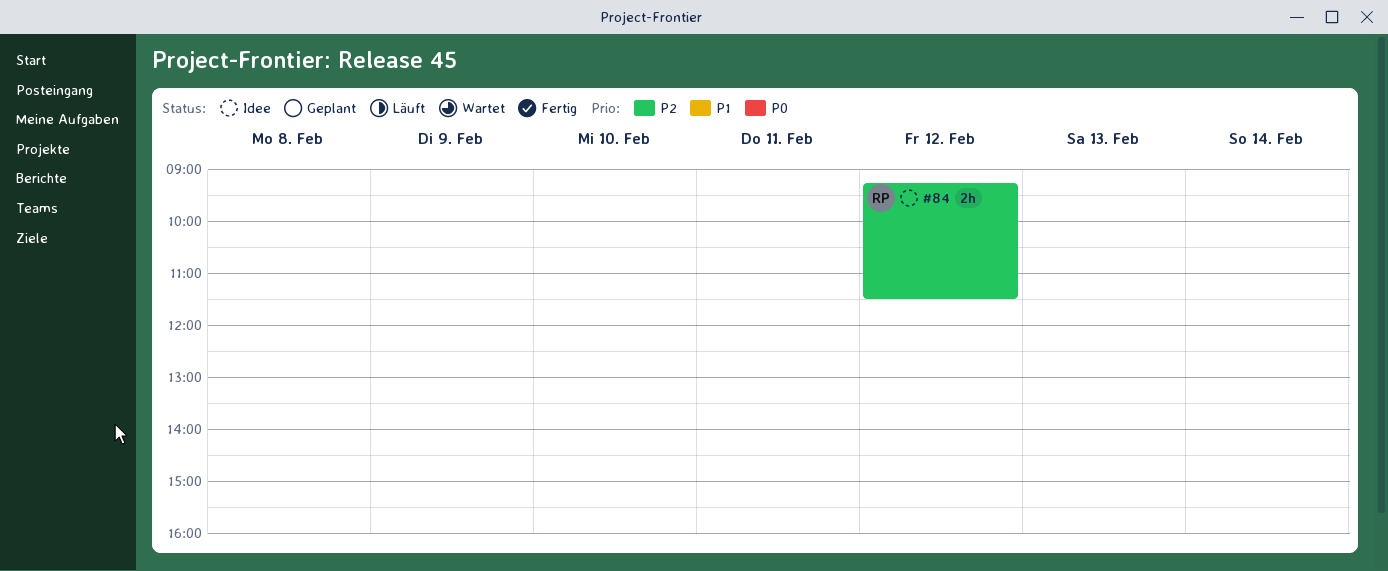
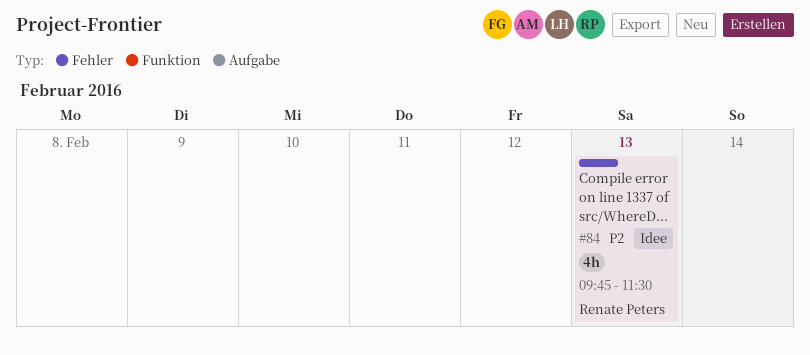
#84, estimate: 2h -> 4h
#84, day: Feb 12 -> Feb 13
#84, begins: 09:15 -> 09:45

